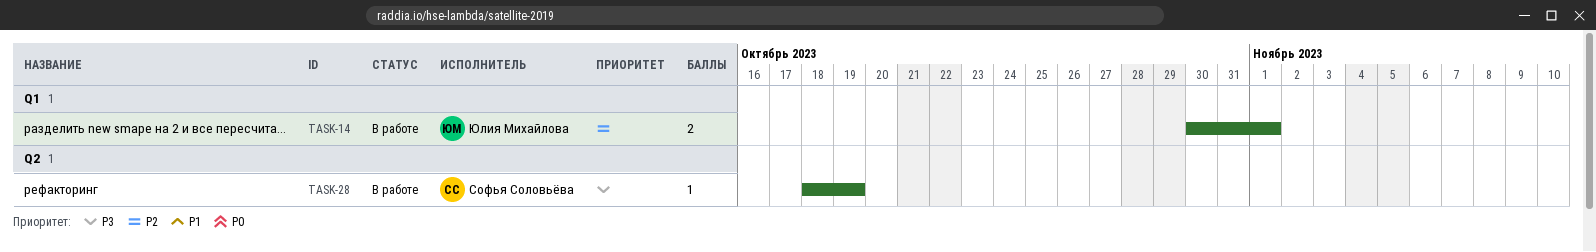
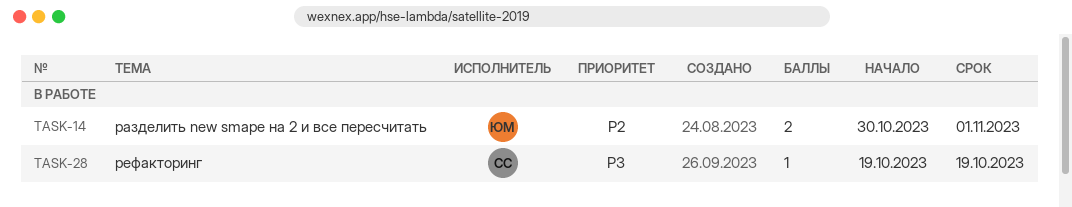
TASK-28, start: Oct 18 -> Oct 19

